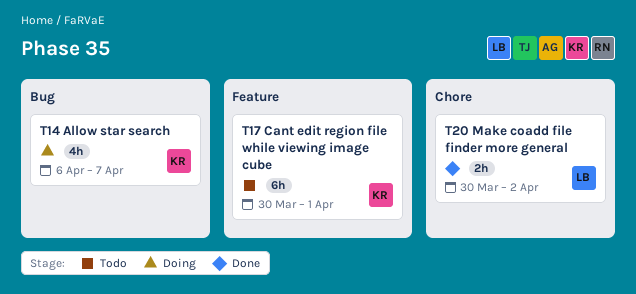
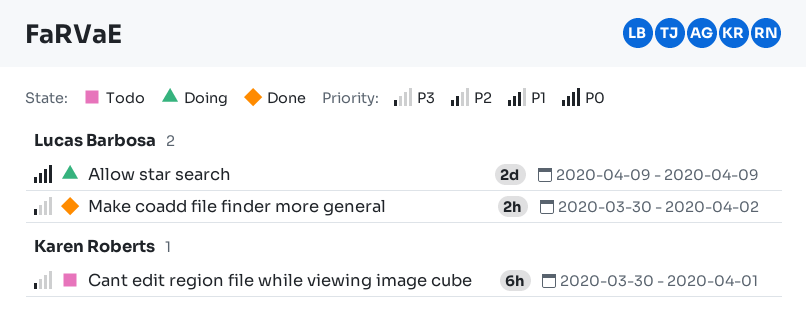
Allow star search, owner: Karen Roberts -> Lucas Barbosa
Allow star search, estimate: 4h -> 2d
Allow star search, start: Apr 6 -> Apr 9
Allow star search, due: Apr 7 -> Apr 9

